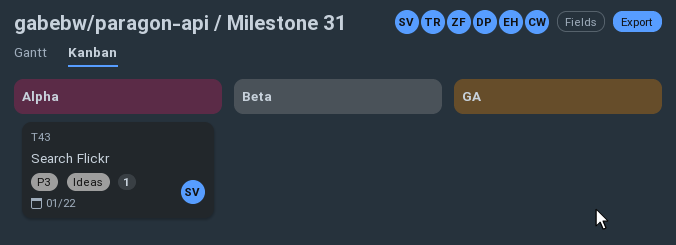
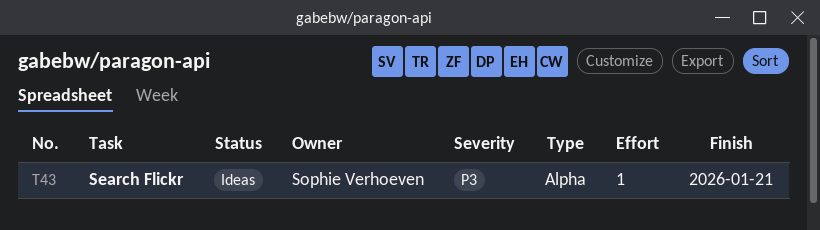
T43, due: Jan 22 -> Jan 21

